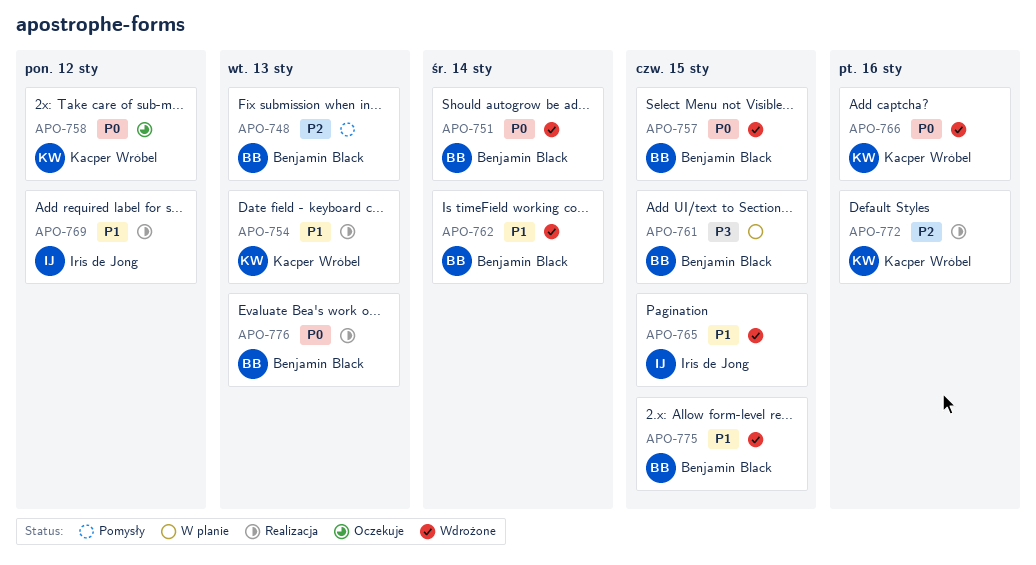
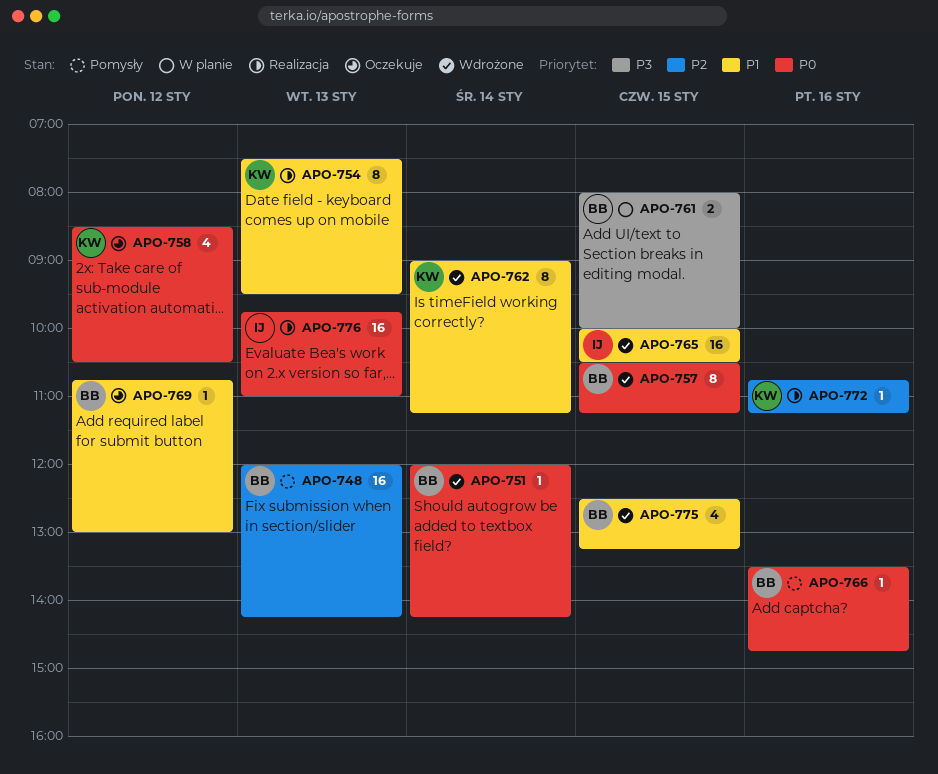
APO-762, owner: Benjamin Black -> Kacper Wróbel
APO-766, status: Wdrożone -> Pomysły
APO-766, owner: Kacper Wróbel -> Benjamin Black
APO-769, status: Realizacja -> Oczekuje
APO-769, owner: Iris de Jong -> Benjamin Black
APO-776, owner: Benjamin Black -> Iris de Jong

